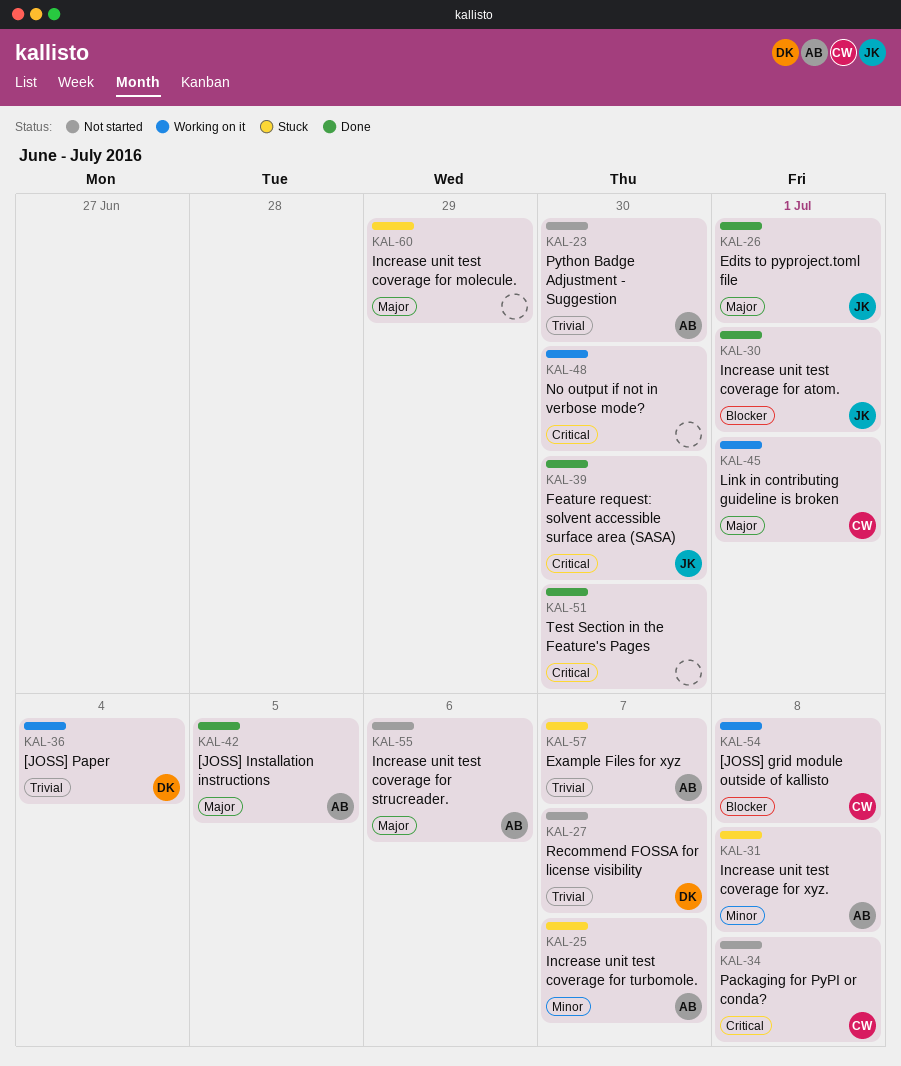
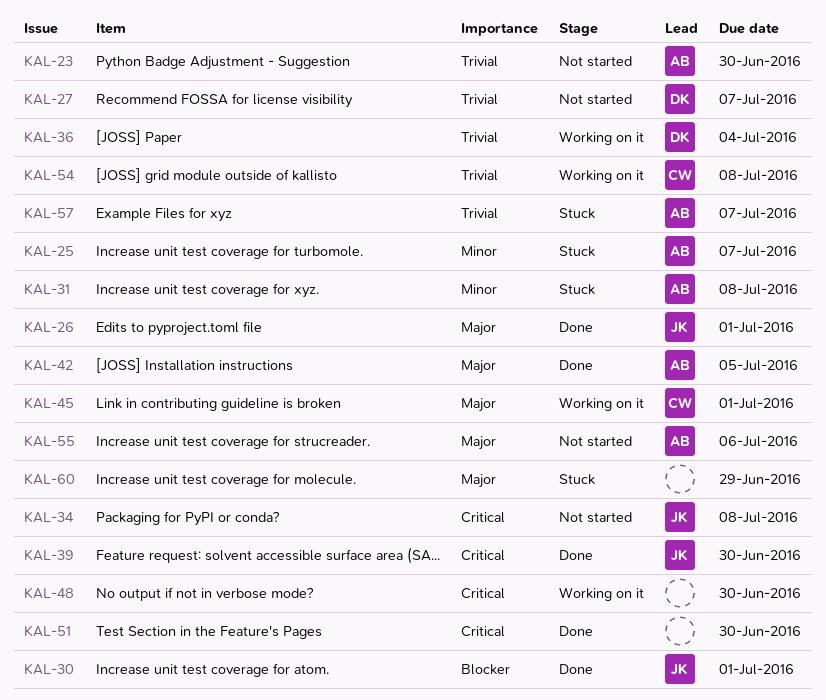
KAL-34, owner: CW -> JK
KAL-54, priority: Blocker -> Trivial

